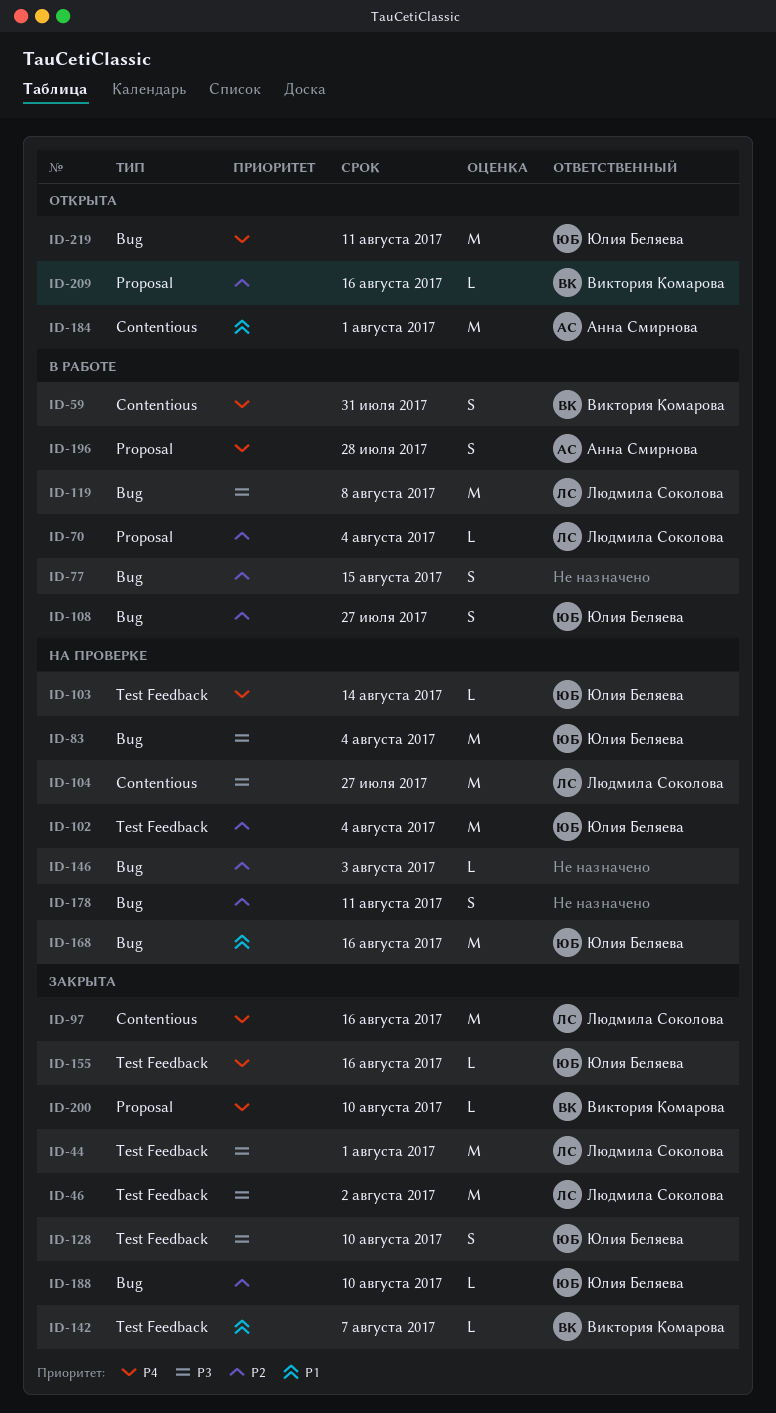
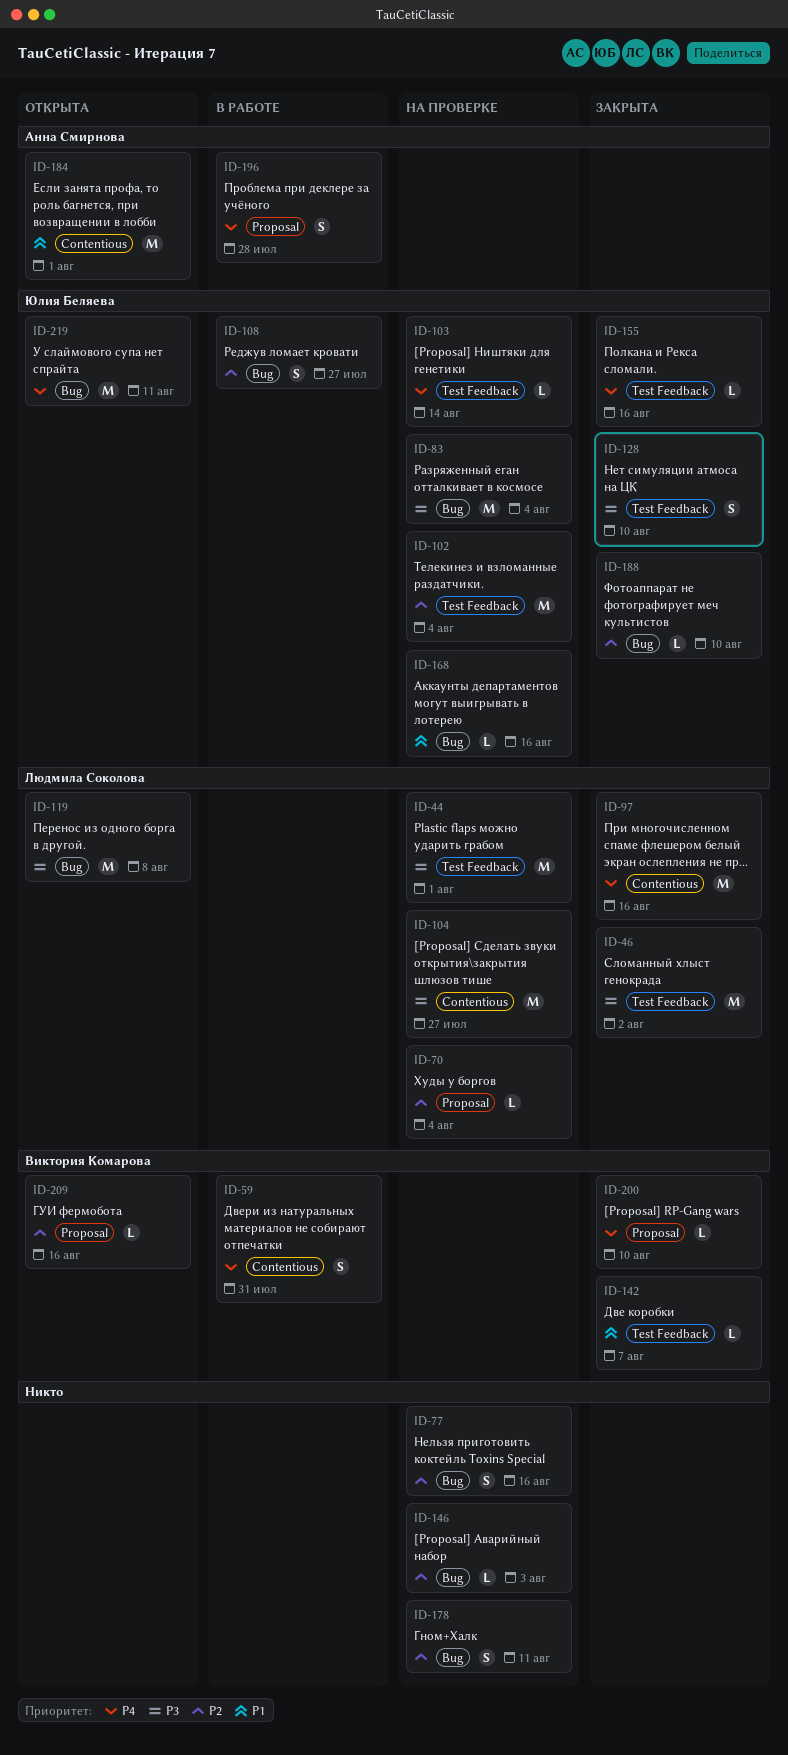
ID-44, status: Закрыта -> На проверке
ID-70, status: В работе -> На проверке
ID-77, status: В работе -> На проверке
ID-77, due: Aug 15 -> Aug 16
ID-119, status: В работе -> Открыта
ID-168, estimate: M -> L

